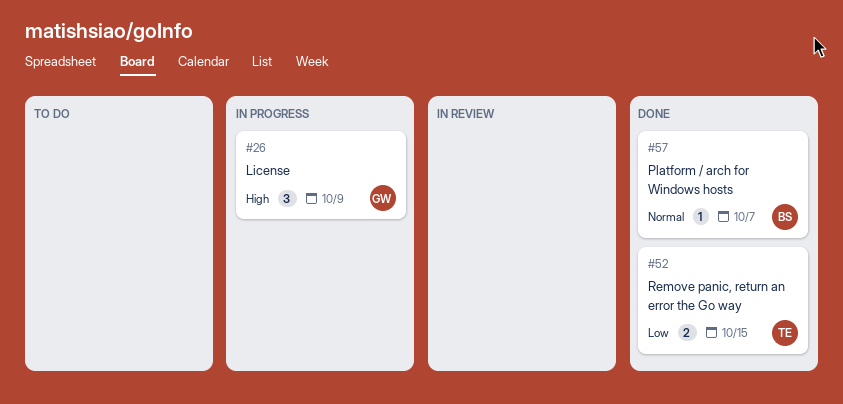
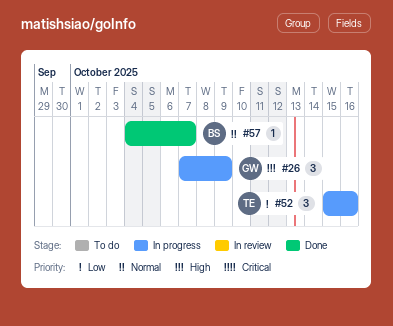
#52, status: Done -> In progress
#52, estimate: 2 -> 3
#52, due: Oct 15 -> Oct 16

